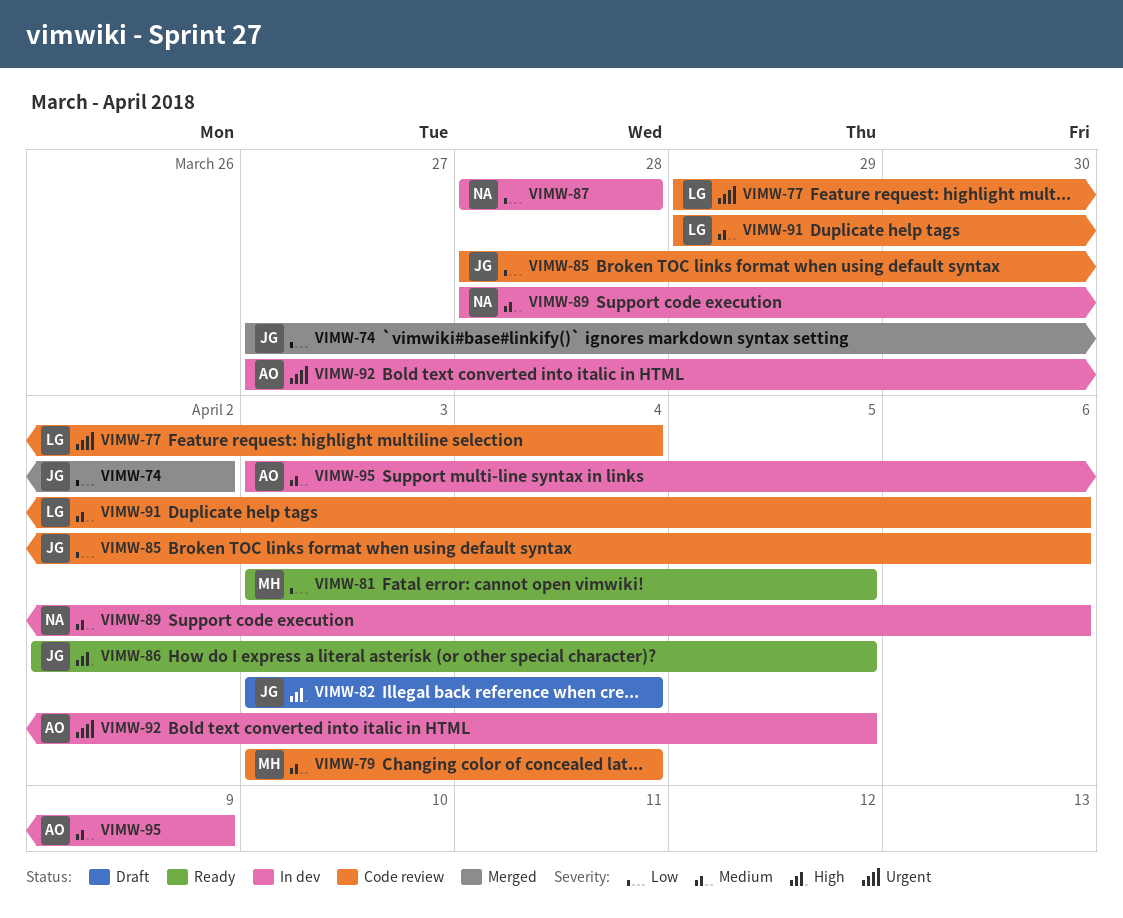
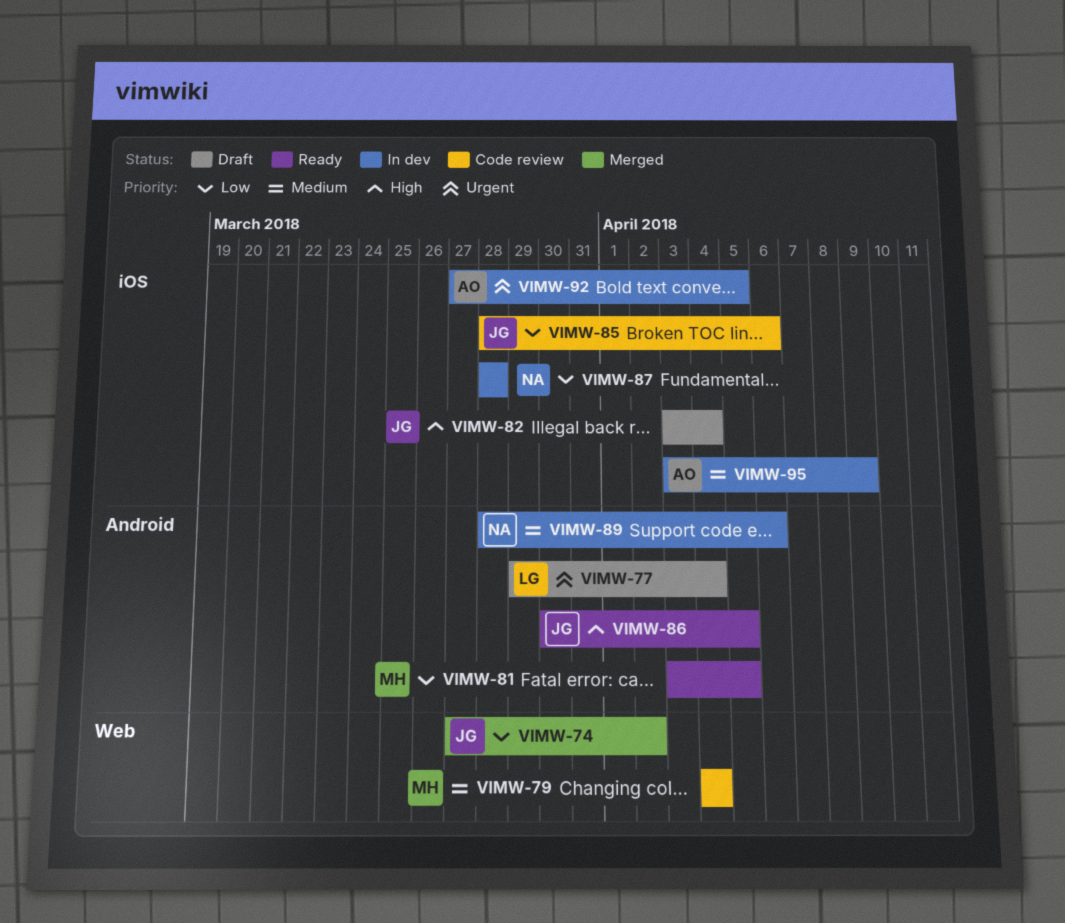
VIMW-77, status: Code review -> Draft
VIMW-79, start: Apr 3 -> Apr 4
VIMW-86, start: Apr 2 -> Mar 30
VIMW-91: present -> none

